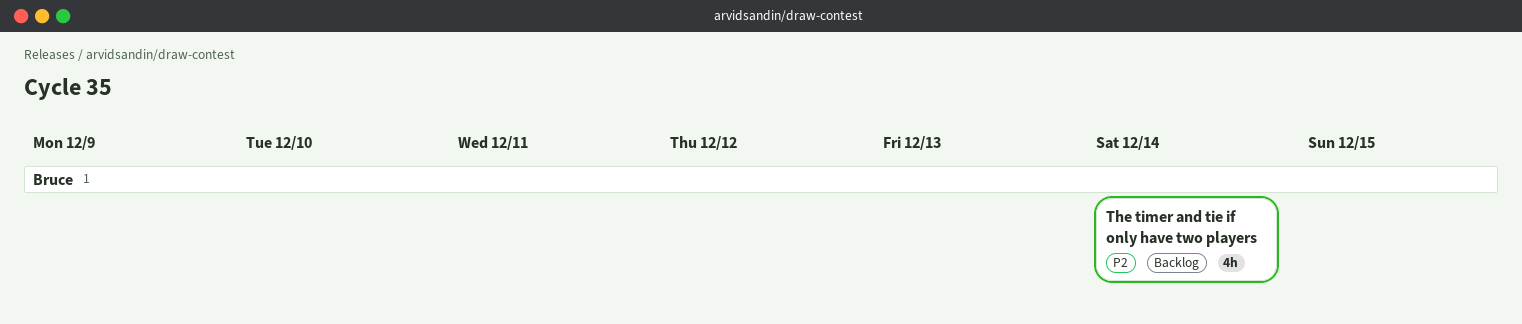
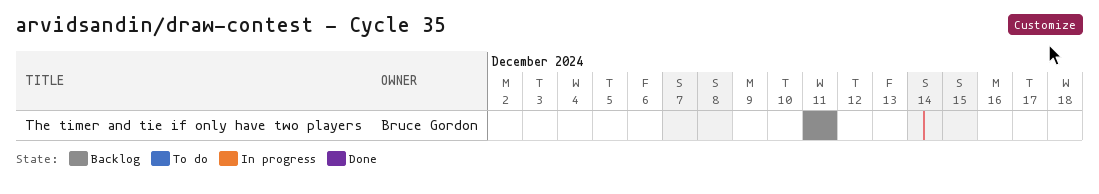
The timer and tie if only have two players, due: Dec 14 -> Dec 11

